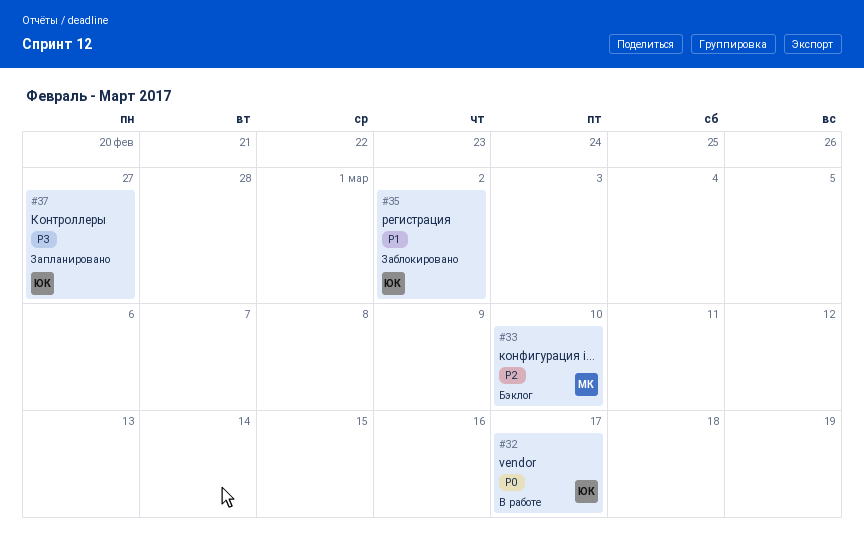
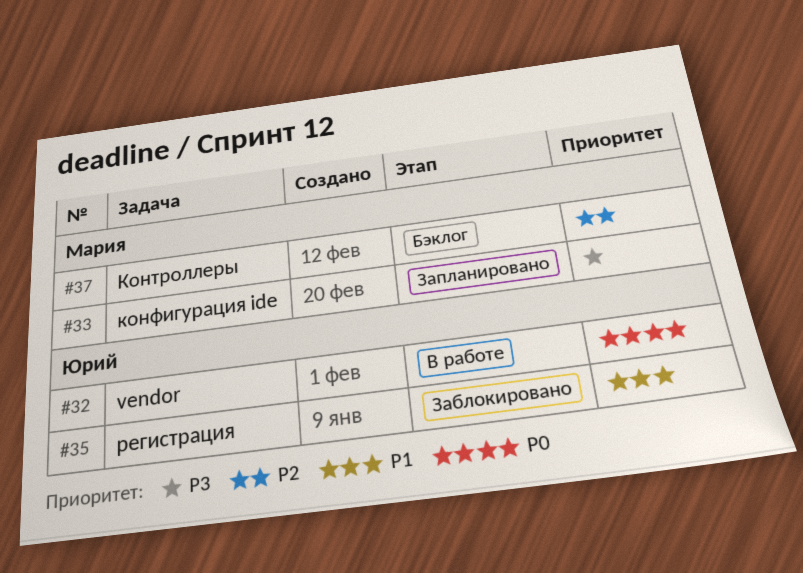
#33, status: Бэклог -> Запланировано
#33, priority: P2 -> P3
#37, status: Запланировано -> Бэклог
#37, owner: Юрий -> Мария
#37, priority: P3 -> P2

